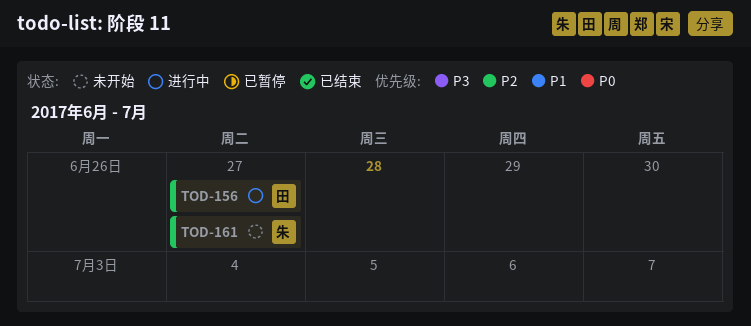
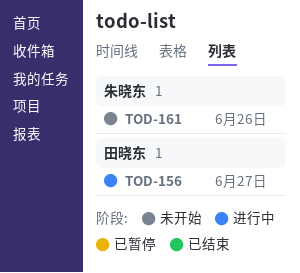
TOD-161, due: Jun 27 -> Jun 26

